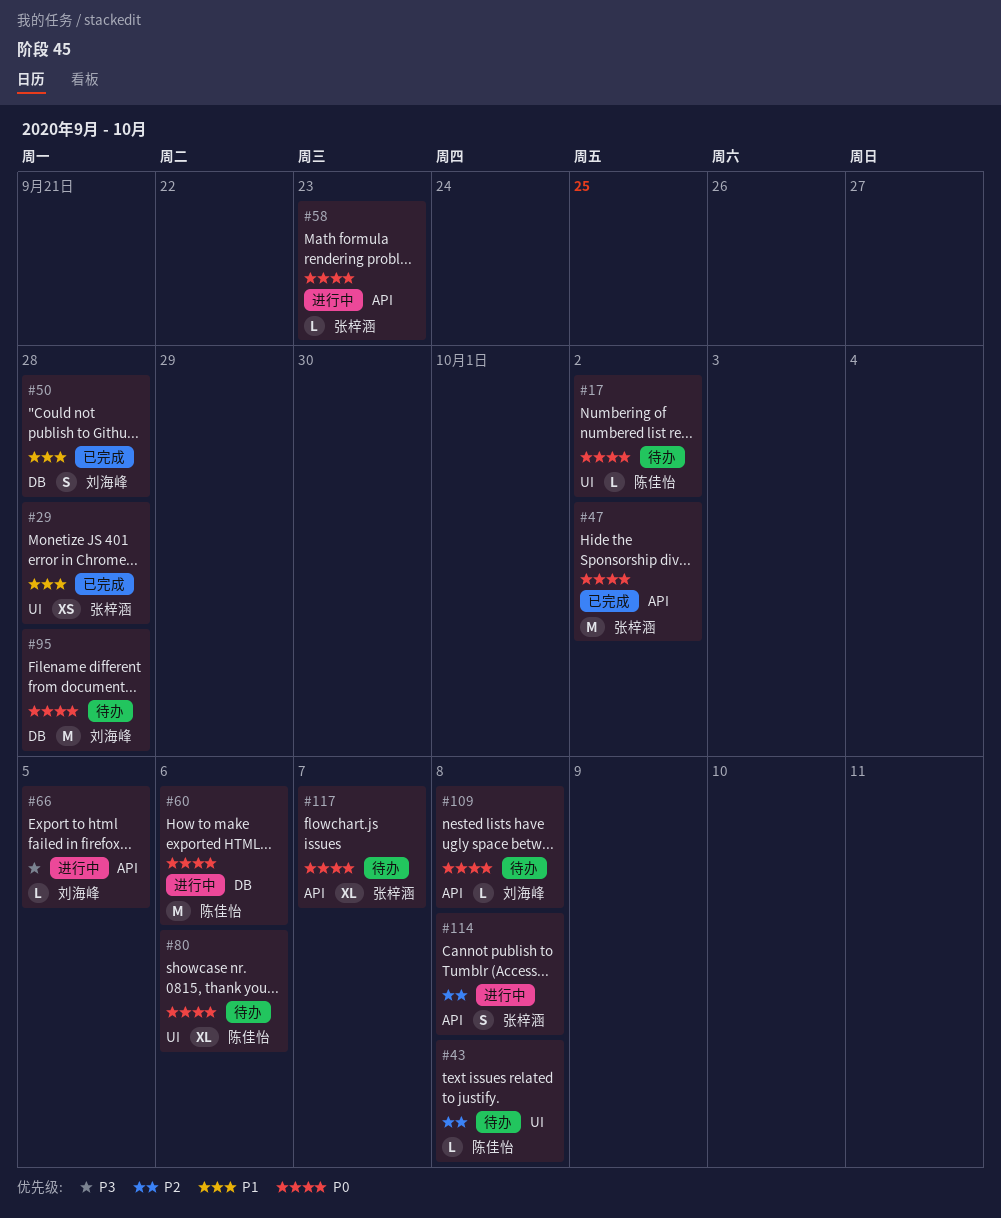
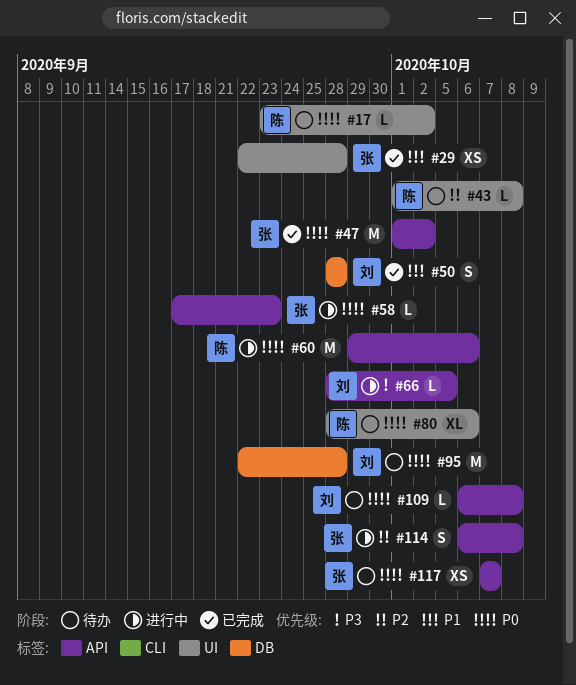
#60, label: DB -> API
#117, estimate: XL -> XS

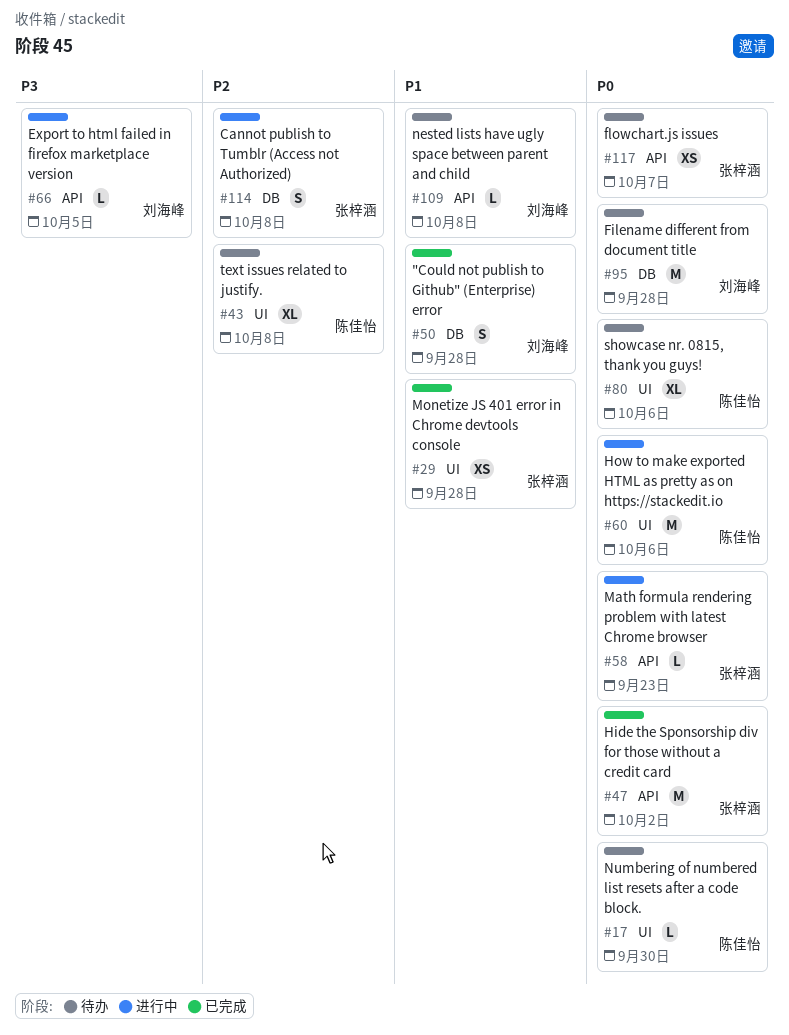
#17, due: Oct 2 -> Sep 30
#43, estimate: L -> XL
#60, label: API -> UI
#109, priority: P0 -> P1
#114, label: API -> DB

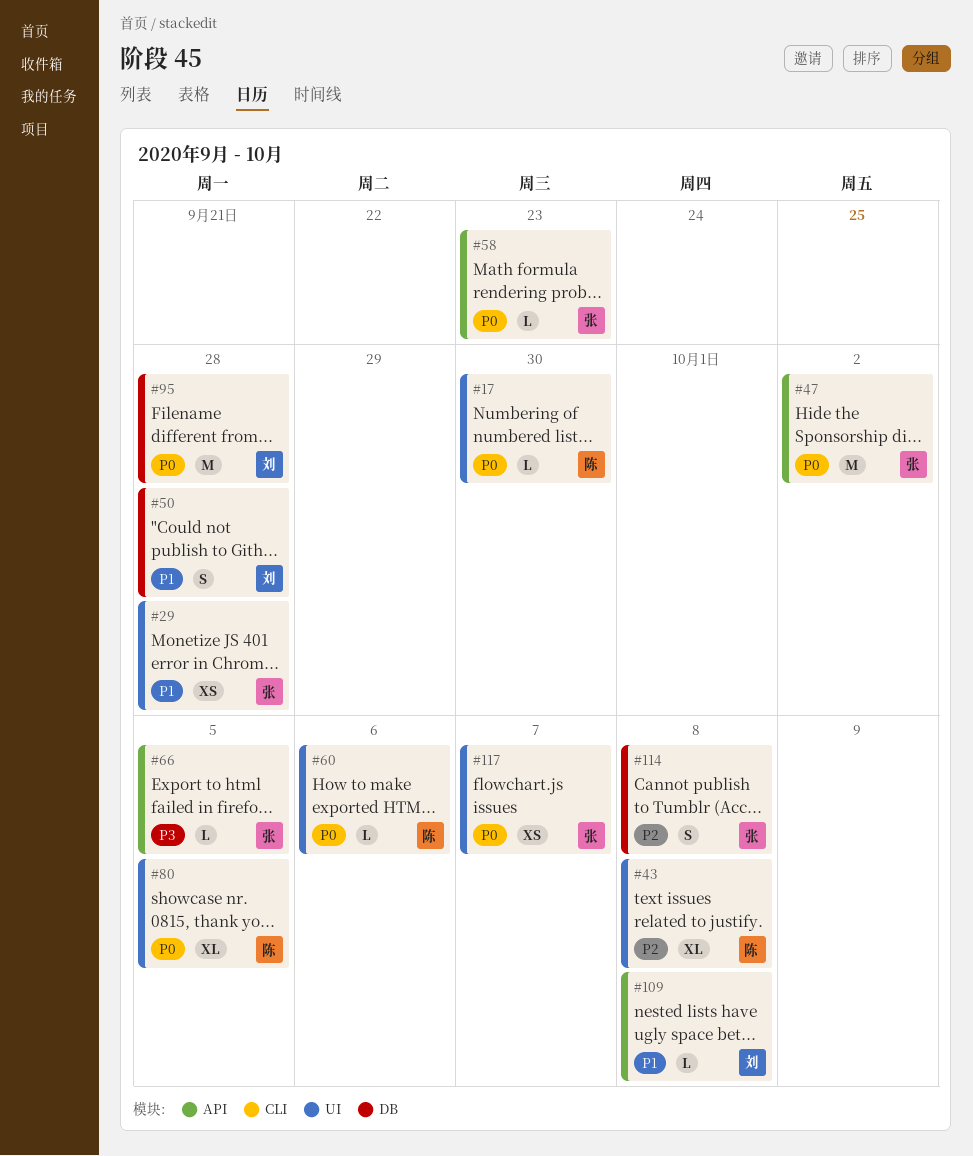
#60, estimate: M -> L
#66, owner: 刘海峰 -> 张梓涵
#80, due: Oct 6 -> Oct 5
#117, label: API -> UI

